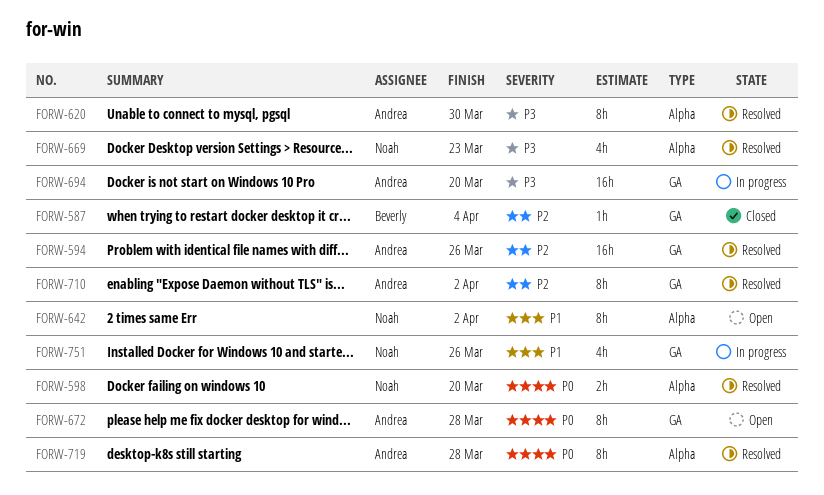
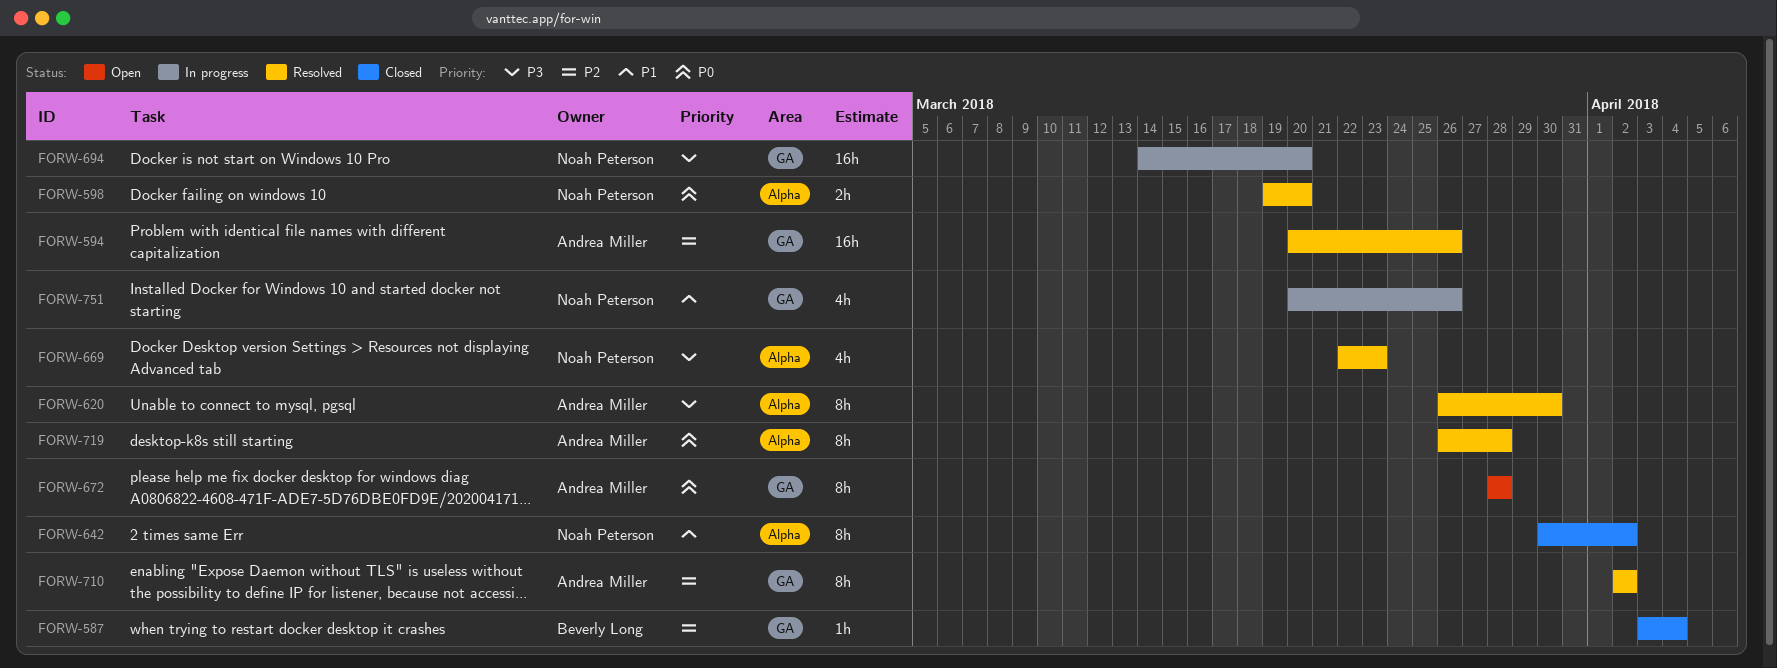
FORW-642, status: Open -> Closed
FORW-694, owner: Andrea Miller -> Noah Peterson

